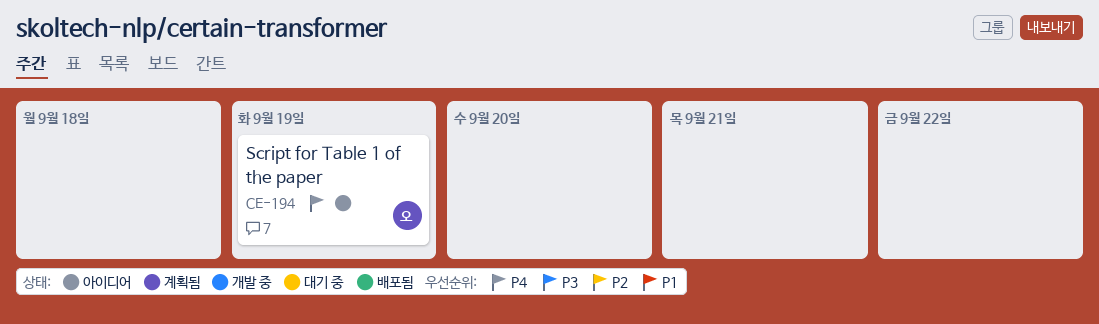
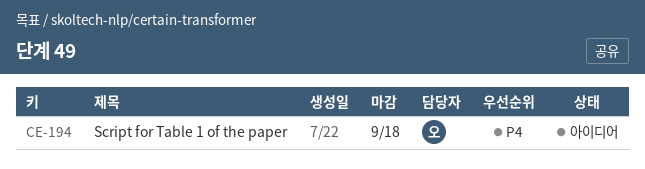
CE-194, due: Sep 19 -> Sep 18

